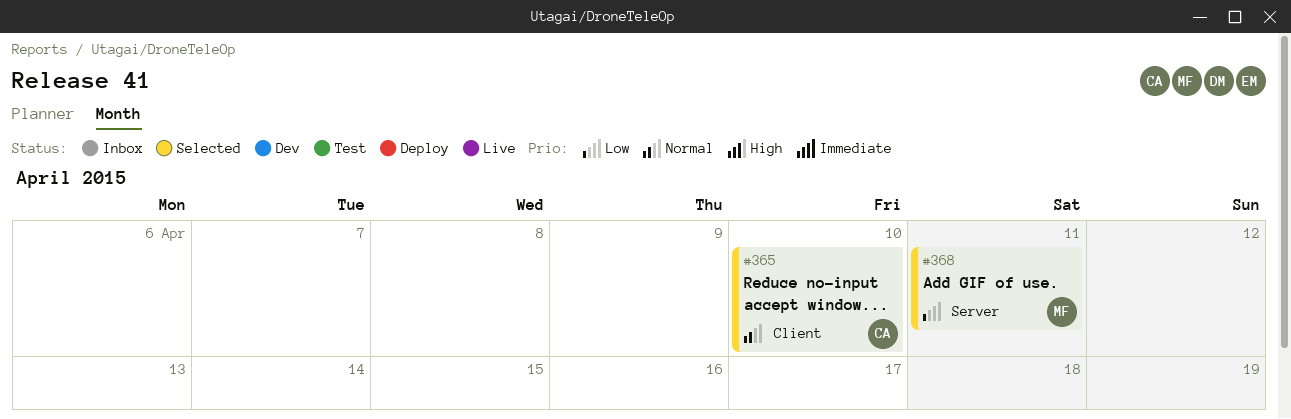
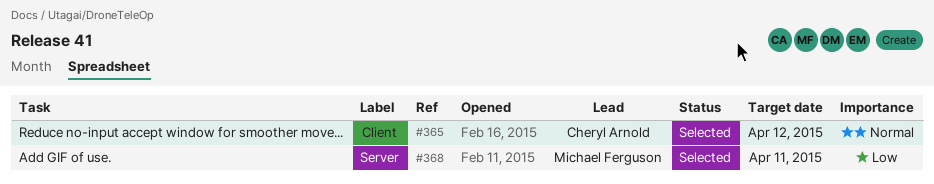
#365, due: Apr 10 -> Apr 12

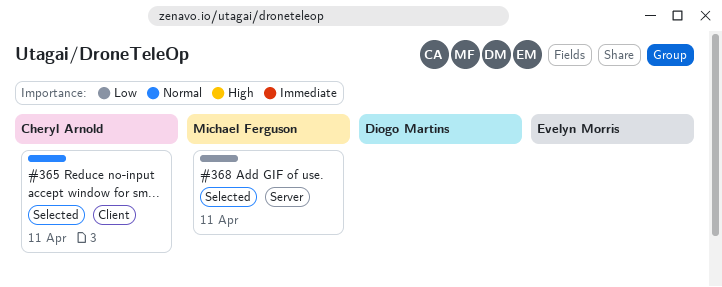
#365, due: Apr 12 -> Apr 11

